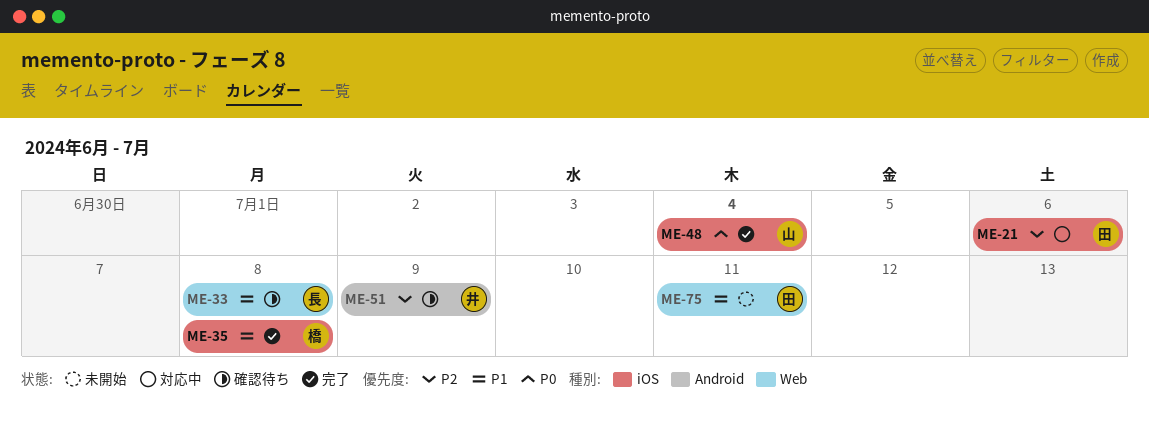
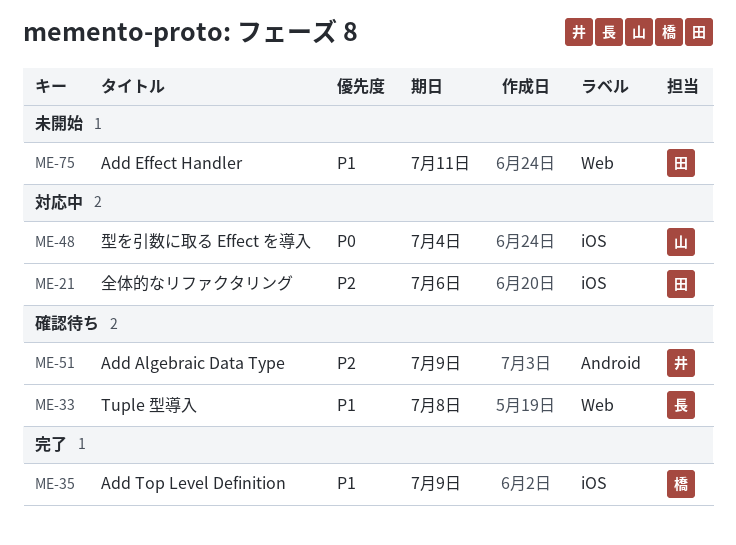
ME-35, due: Jul 8 -> Jul 9
ME-48, status: 完了 -> 対応中

